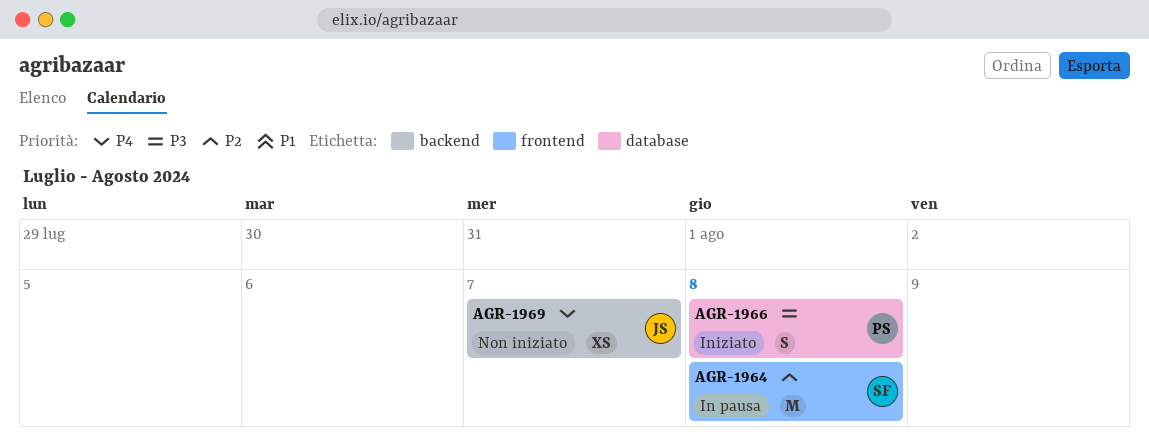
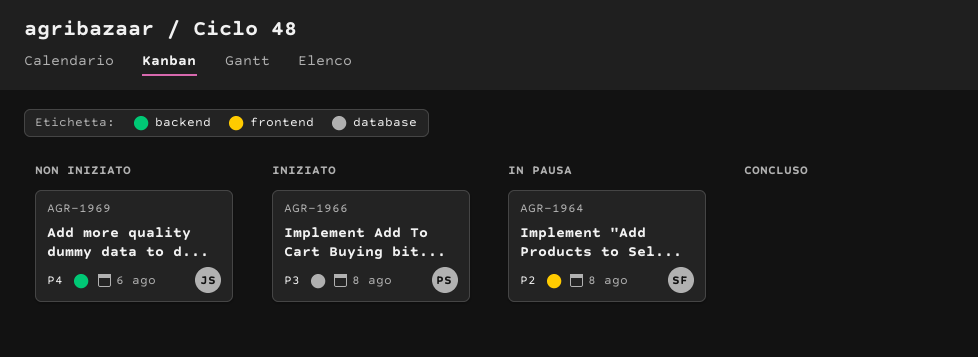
AGR-1969, due: Aug 7 -> Aug 6

